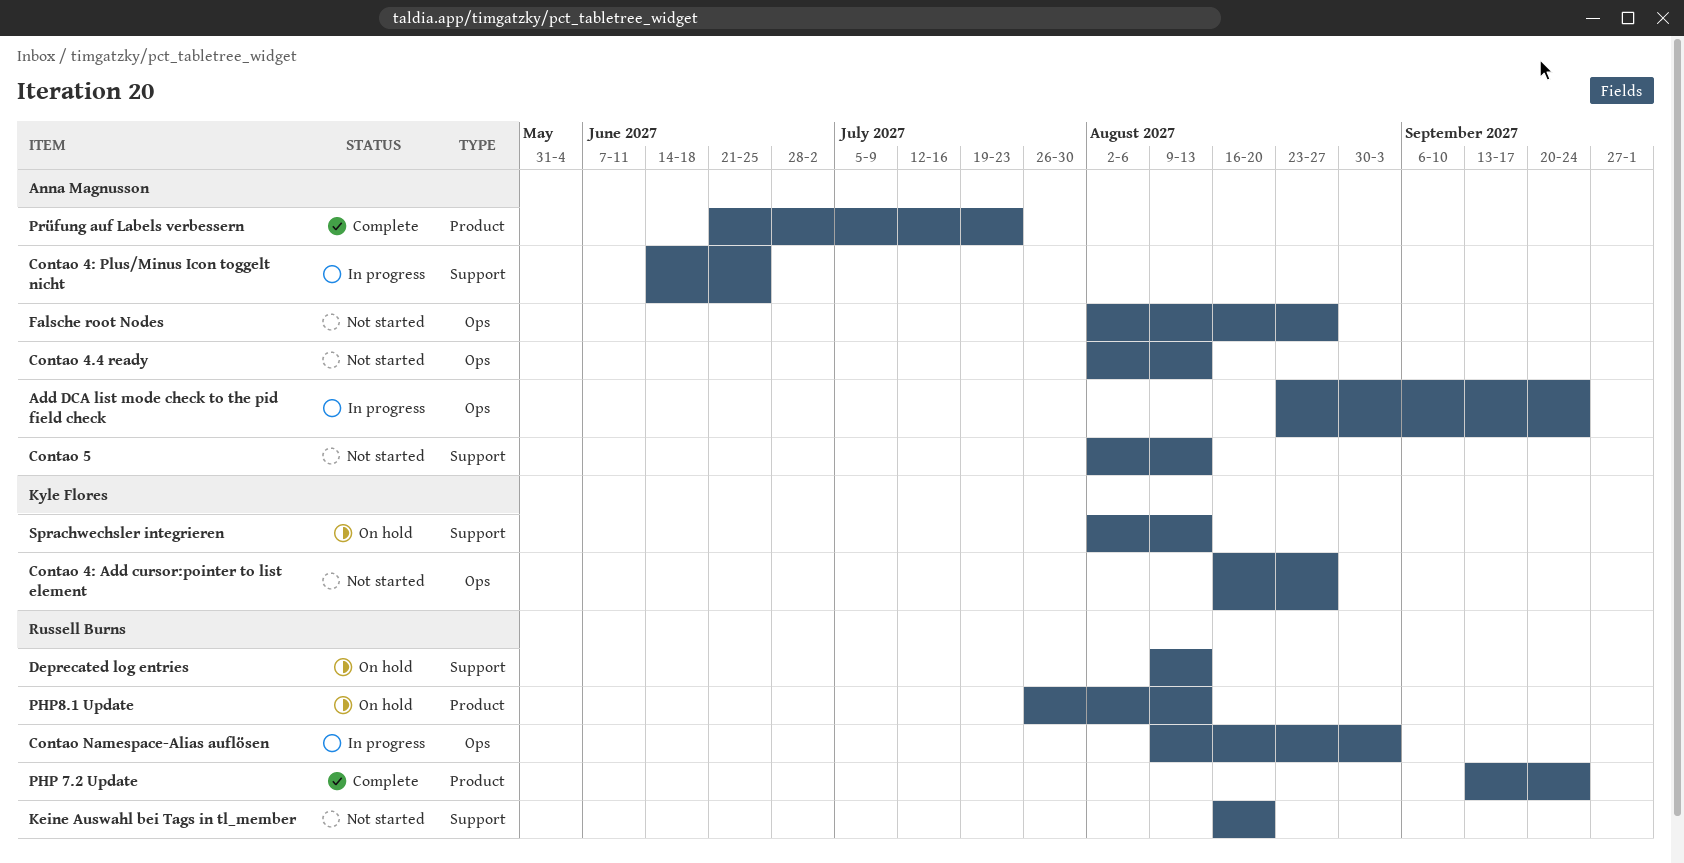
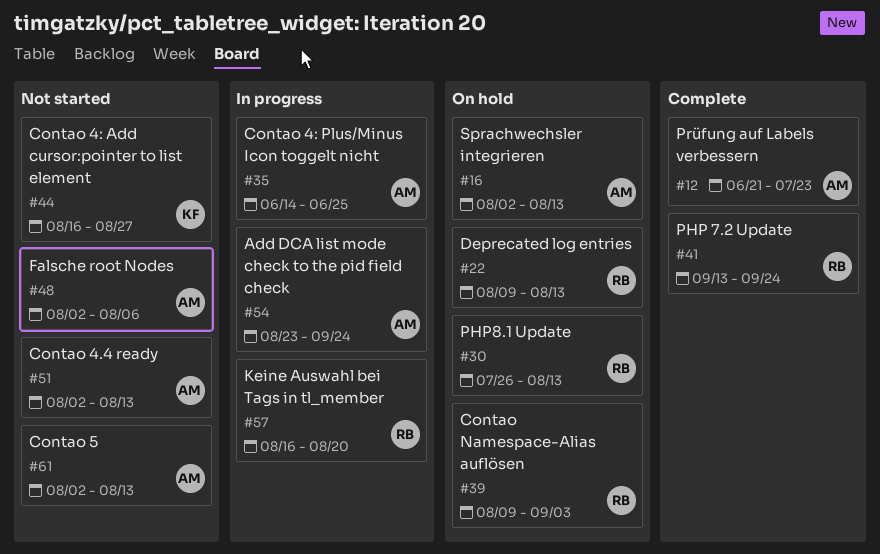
Contao Namespace-Alias auflösen, status: In progress -> On hold
Falsche root Nodes, due: Aug 27 -> Aug 6
Keine Auswahl bei Tags in tl_member, status: Not started -> In progress
Sprachwechsler integrieren, owner: Kyle Flores -> Anna Magnusson

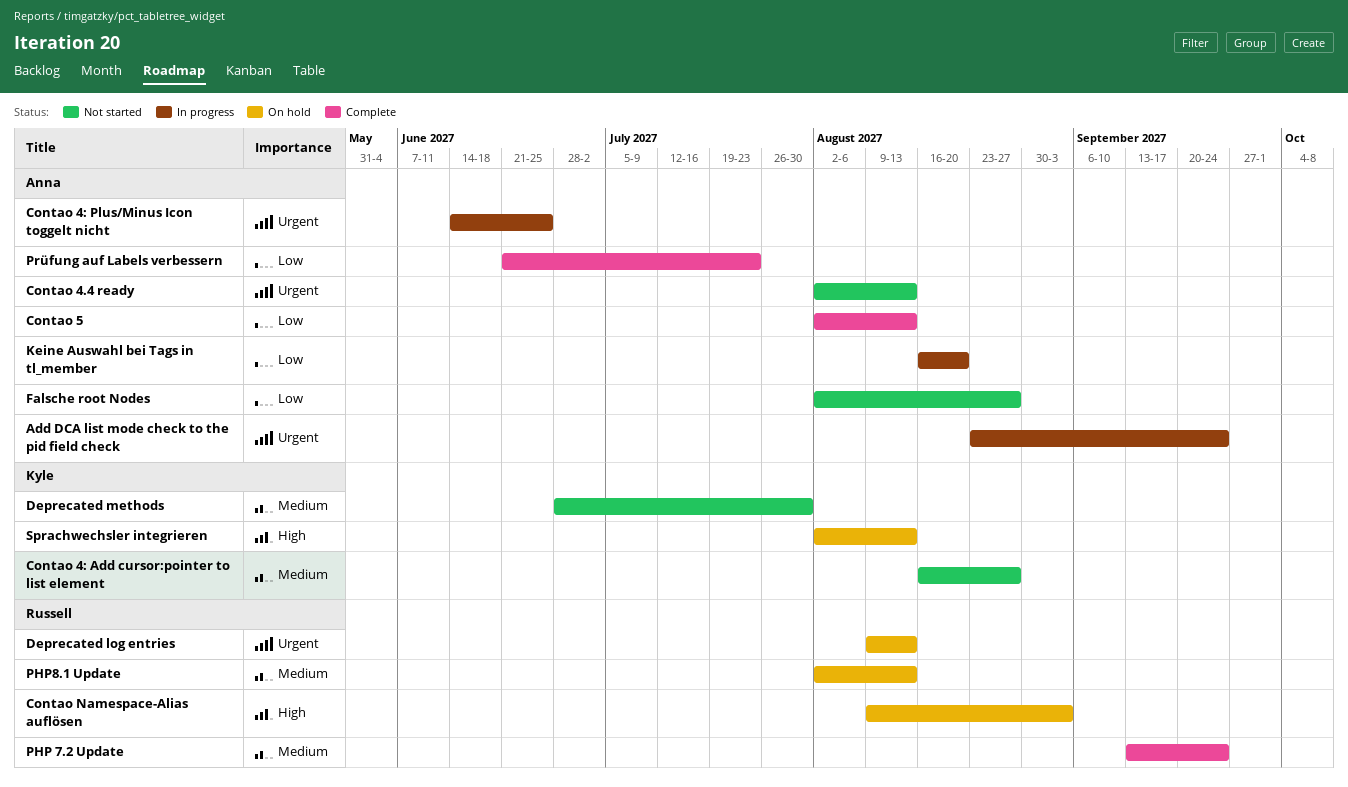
Contao 5, status: Not started -> Complete
Deprecated methods: none -> present
Falsche root Nodes, due: Aug 6 -> Aug 27
Keine Auswahl bei Tags in tl_member, owner: Russell -> Anna
PHP8.1 Update, start: Jul 26 -> Aug 2
Sprachwechsler integrieren, owner: Anna -> Kyle

